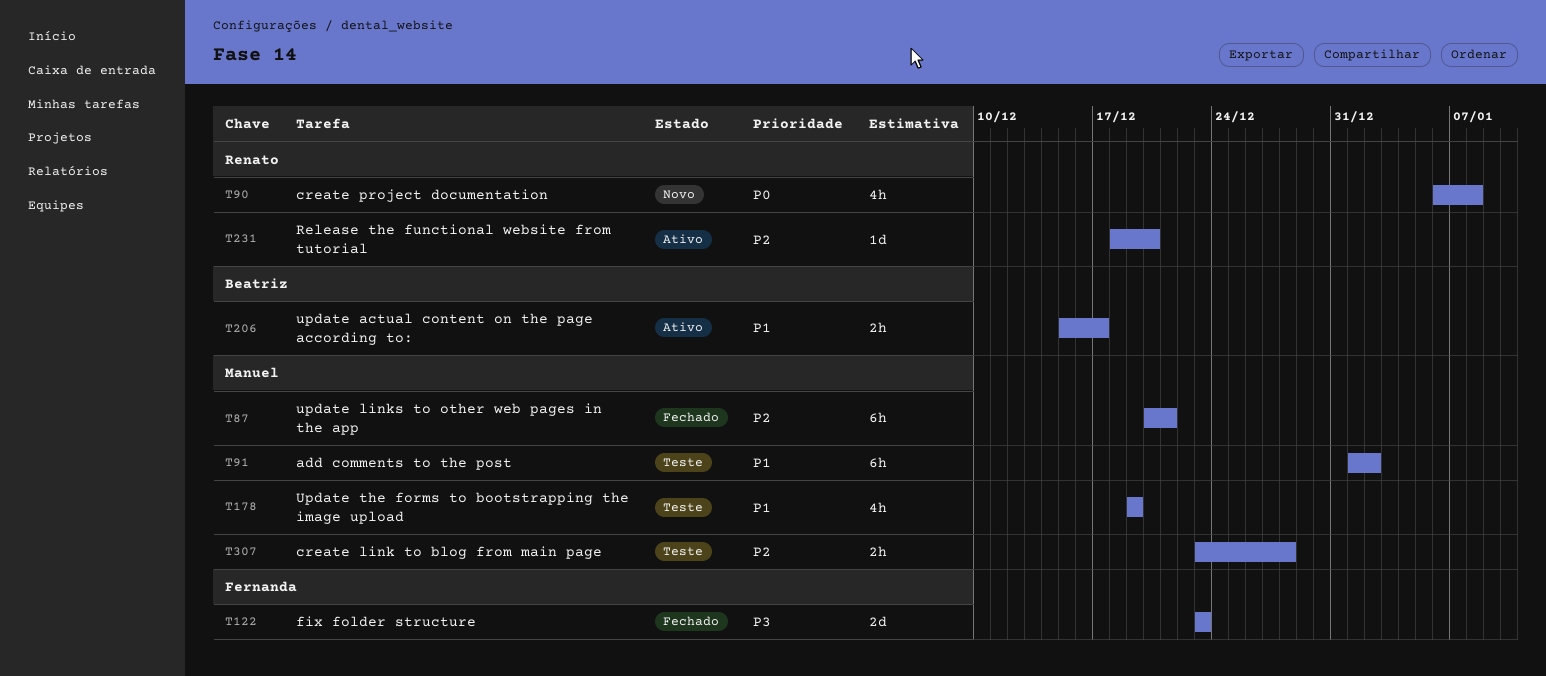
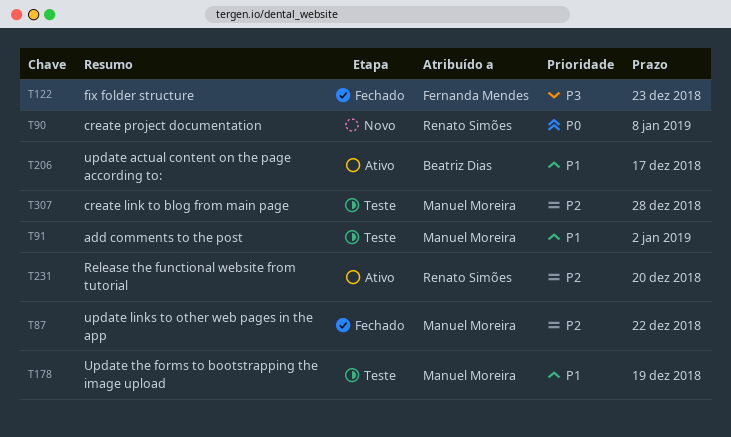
T87, due: Dec 21 -> Dec 22

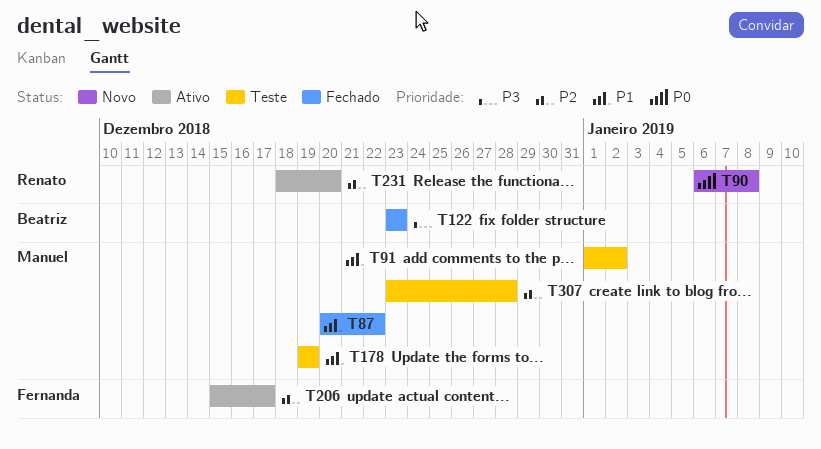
T87, priority: P2 -> P1
T122, owner: Fernanda Mendes -> Beatriz Dias
T206, owner: Beatriz Dias -> Fernanda Mendes
T206, priority: P1 -> P2

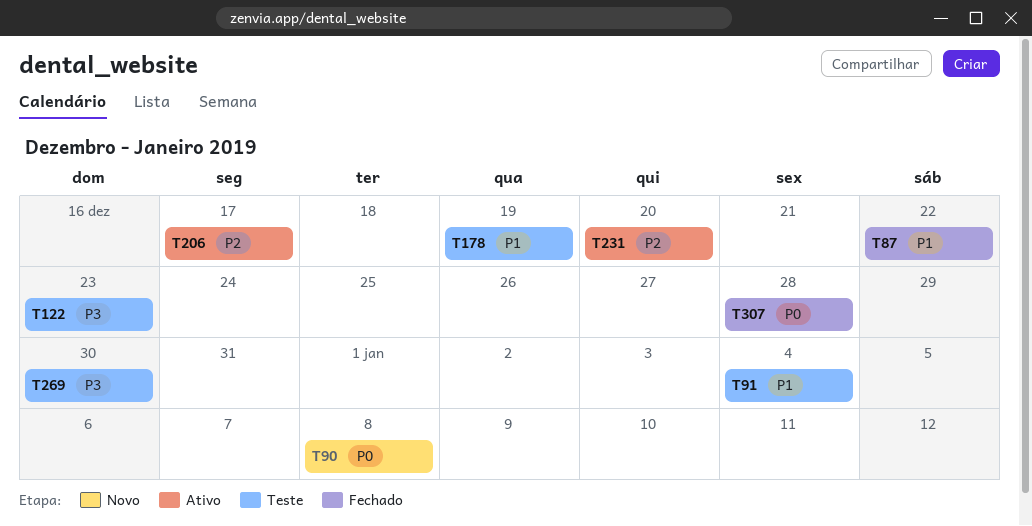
T91, due: Jan 2 -> Jan 4
T122, status: Fechado -> Teste
T269: none -> present
T307, status: Teste -> Fechado
T307, priority: P2 -> P0

